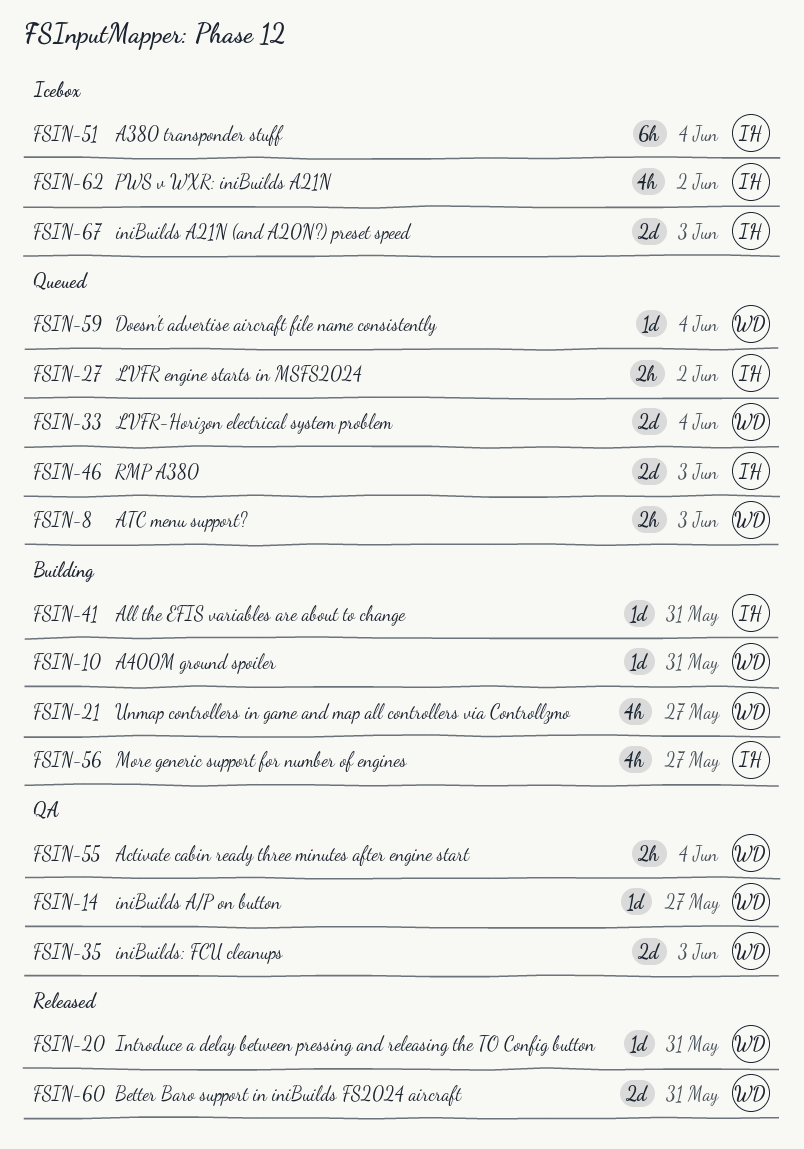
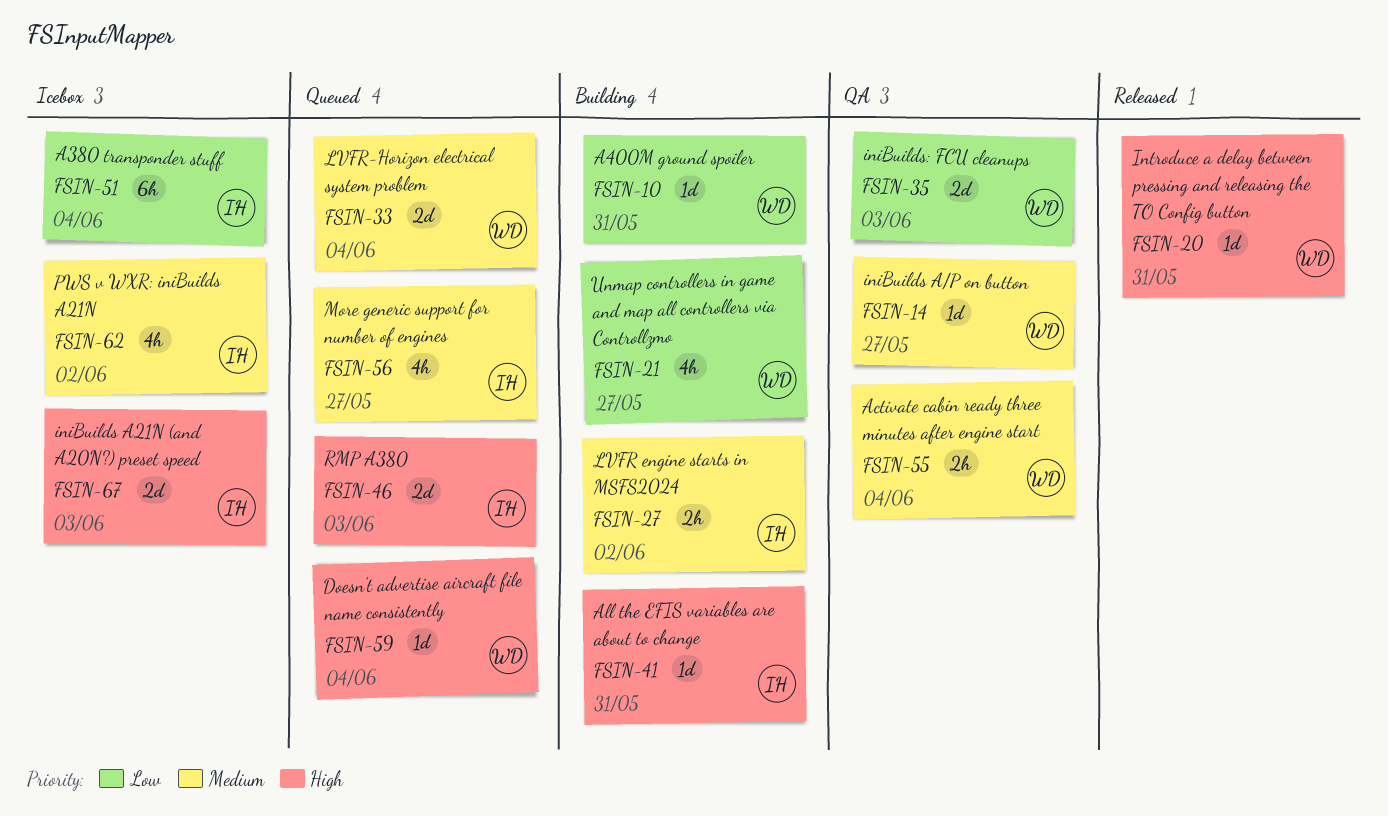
FSIN-8: present -> none
FSIN-27, status: Queued -> Building
FSIN-56, status: Building -> Queued
FSIN-60: present -> none

